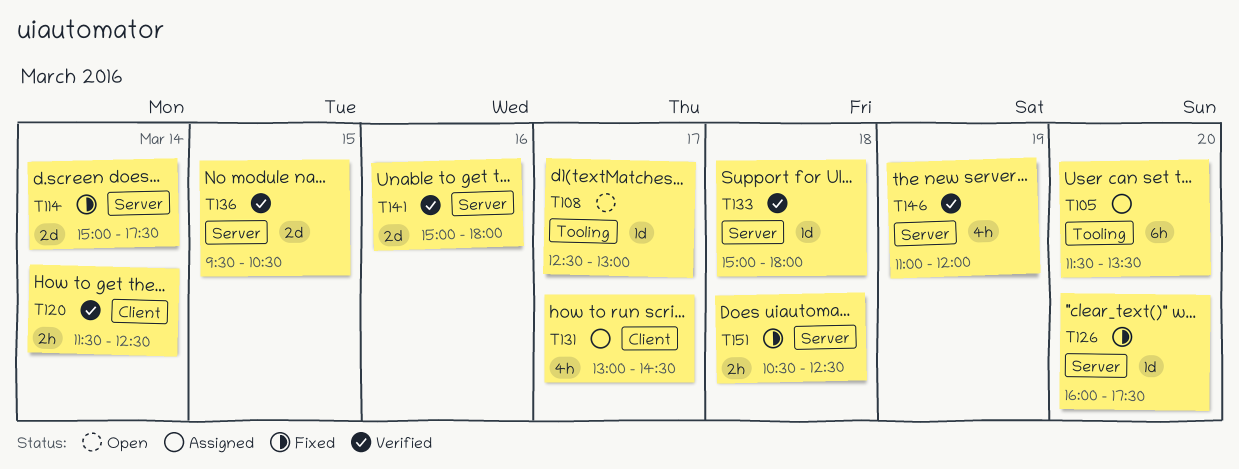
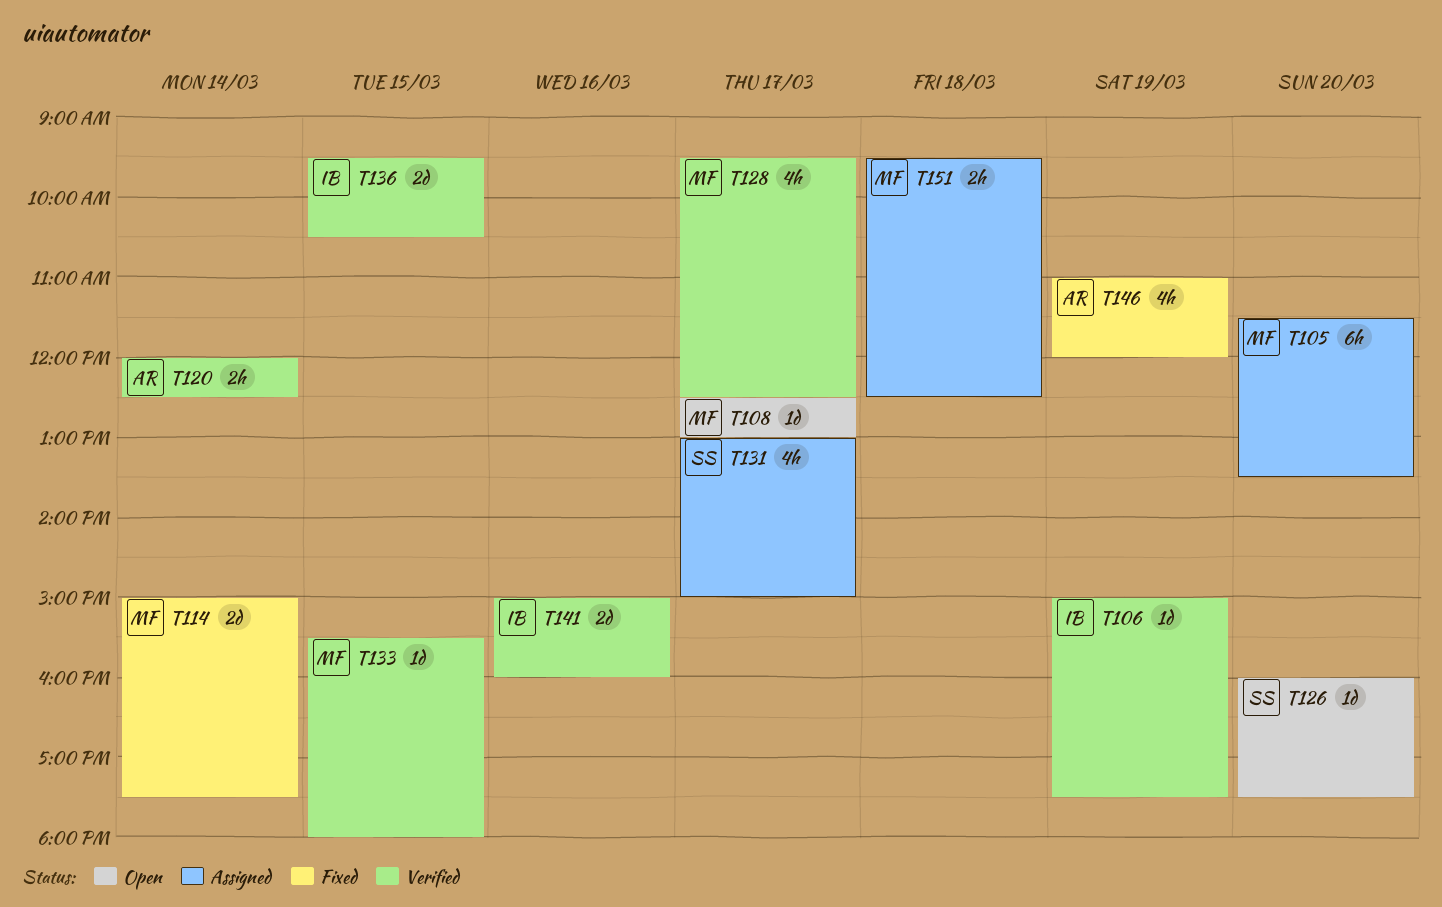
T106: none -> present
T120, begins: 11:30 -> 12:00
T126, status: Fixed -> Open
T128: none -> present
T131, ends: 14:30 -> 15:00
T133, day: Mar 18 -> Mar 15
T133, begins: 15:00 -> 15:30
T141, ends: 18:00 -> 16:00
T146, status: Verified -> Fixed
T151, status: Fixed -> Assigned
T151, begins: 10:30 -> 09:30

